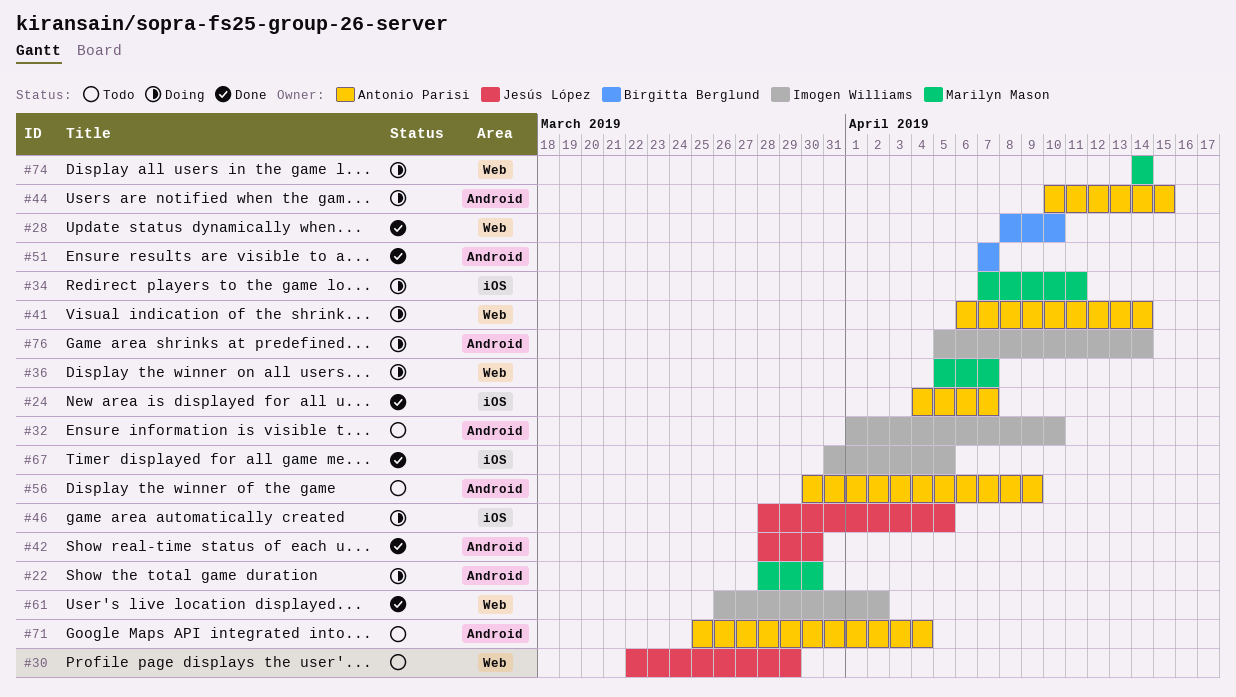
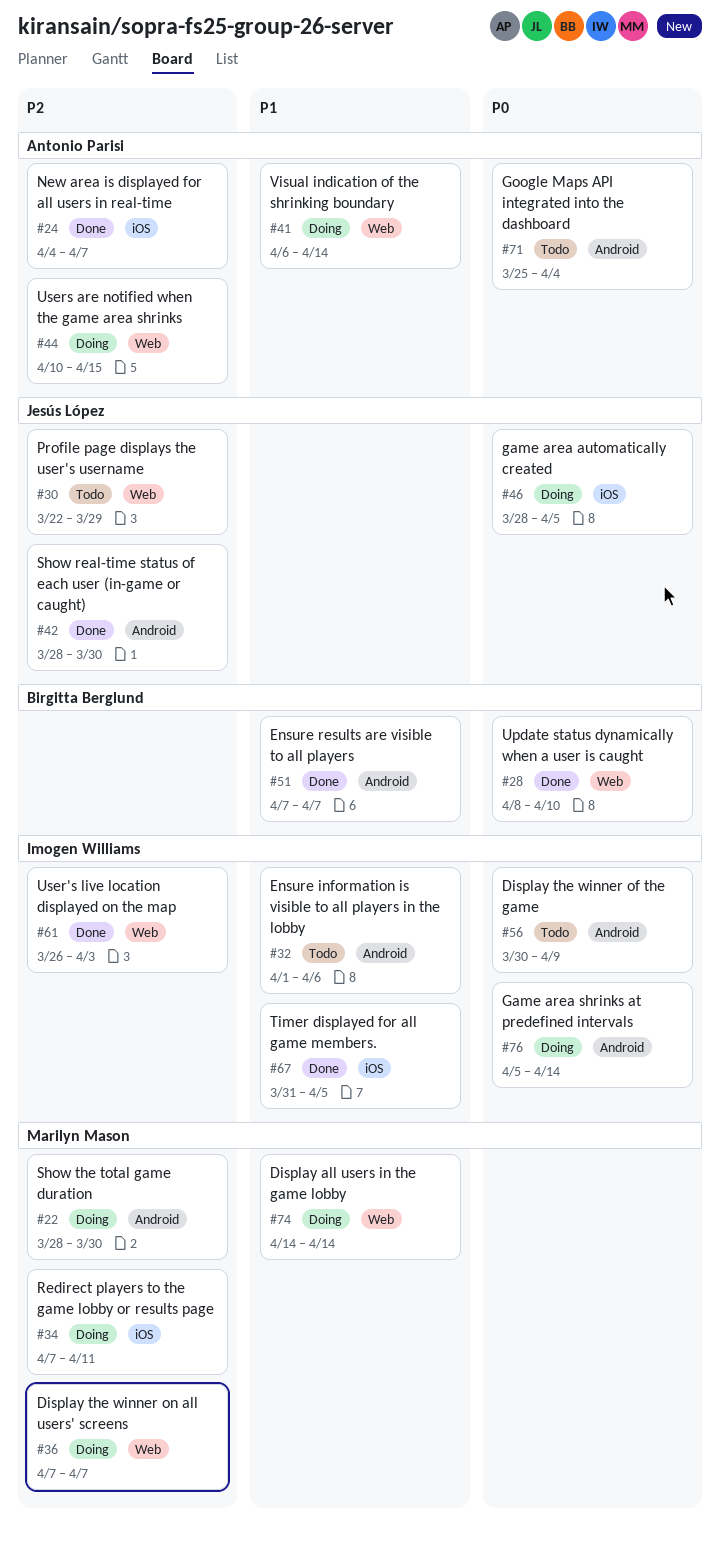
#32, due: Apr 10 -> Apr 6
#36, start: Apr 5 -> Apr 7
#44, label: Android -> Web
#56, owner: Antonio Parisi -> Imogen Williams
#61, due: Apr 2 -> Apr 3

